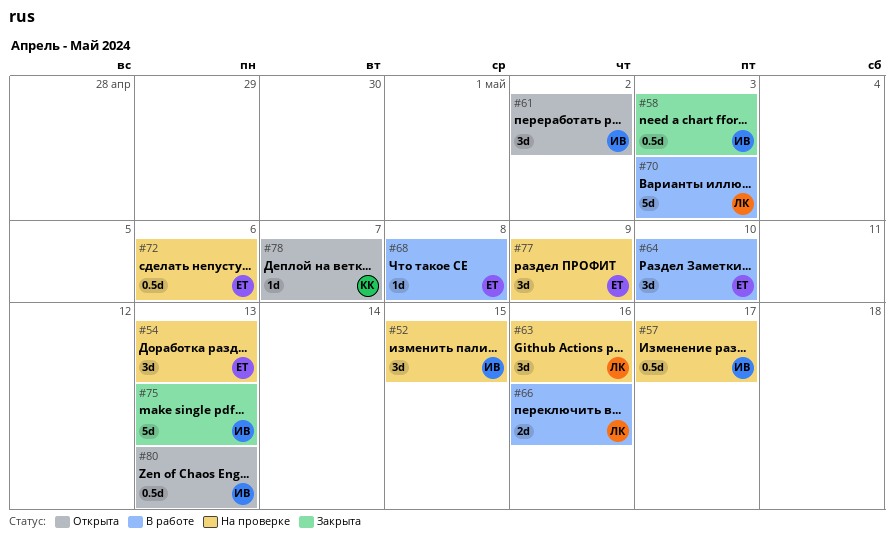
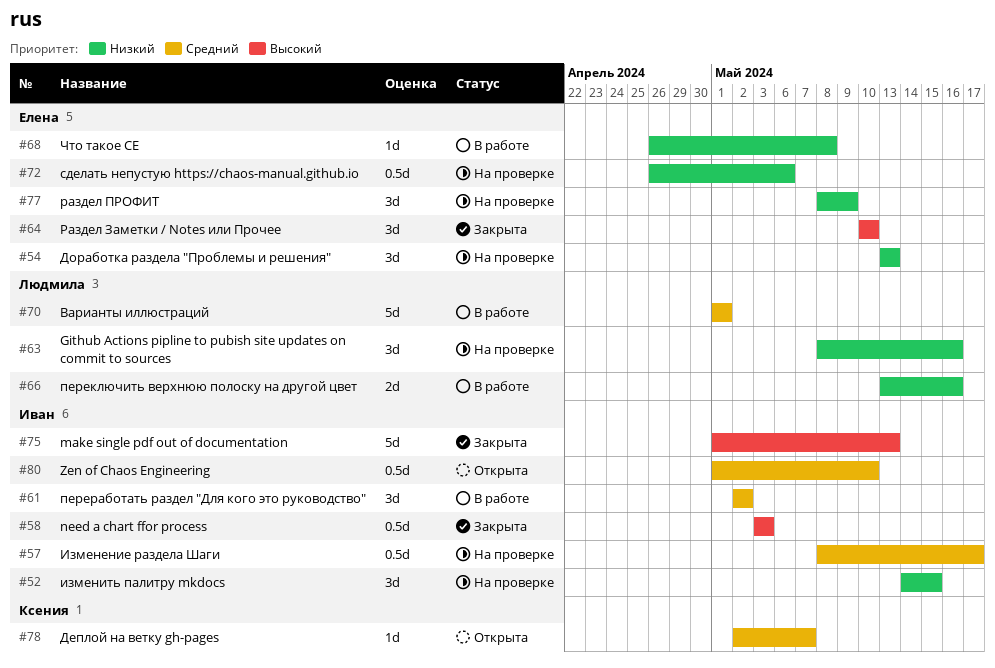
#61, status: Открыта -> В работе
#64, status: В работе -> Закрыта
#70, due: May 3 -> May 1
#80, due: May 13 -> May 10

